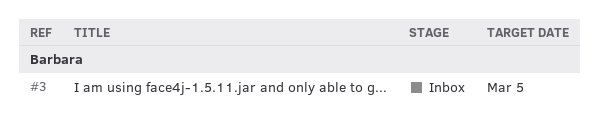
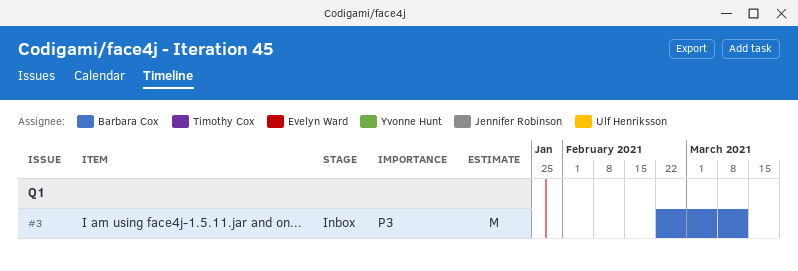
#3, due: Mar 5 -> Mar 12

